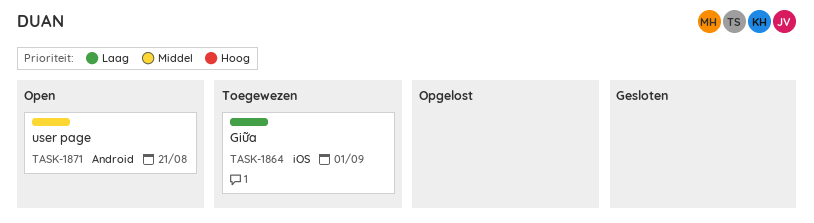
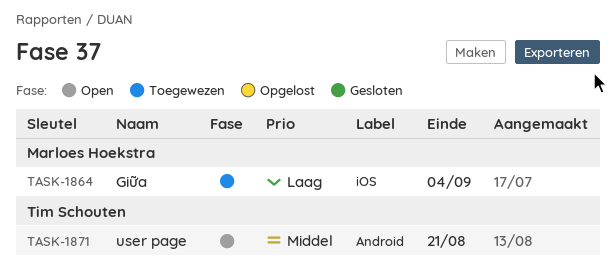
TASK-1864, due: Sep 1 -> Sep 4

